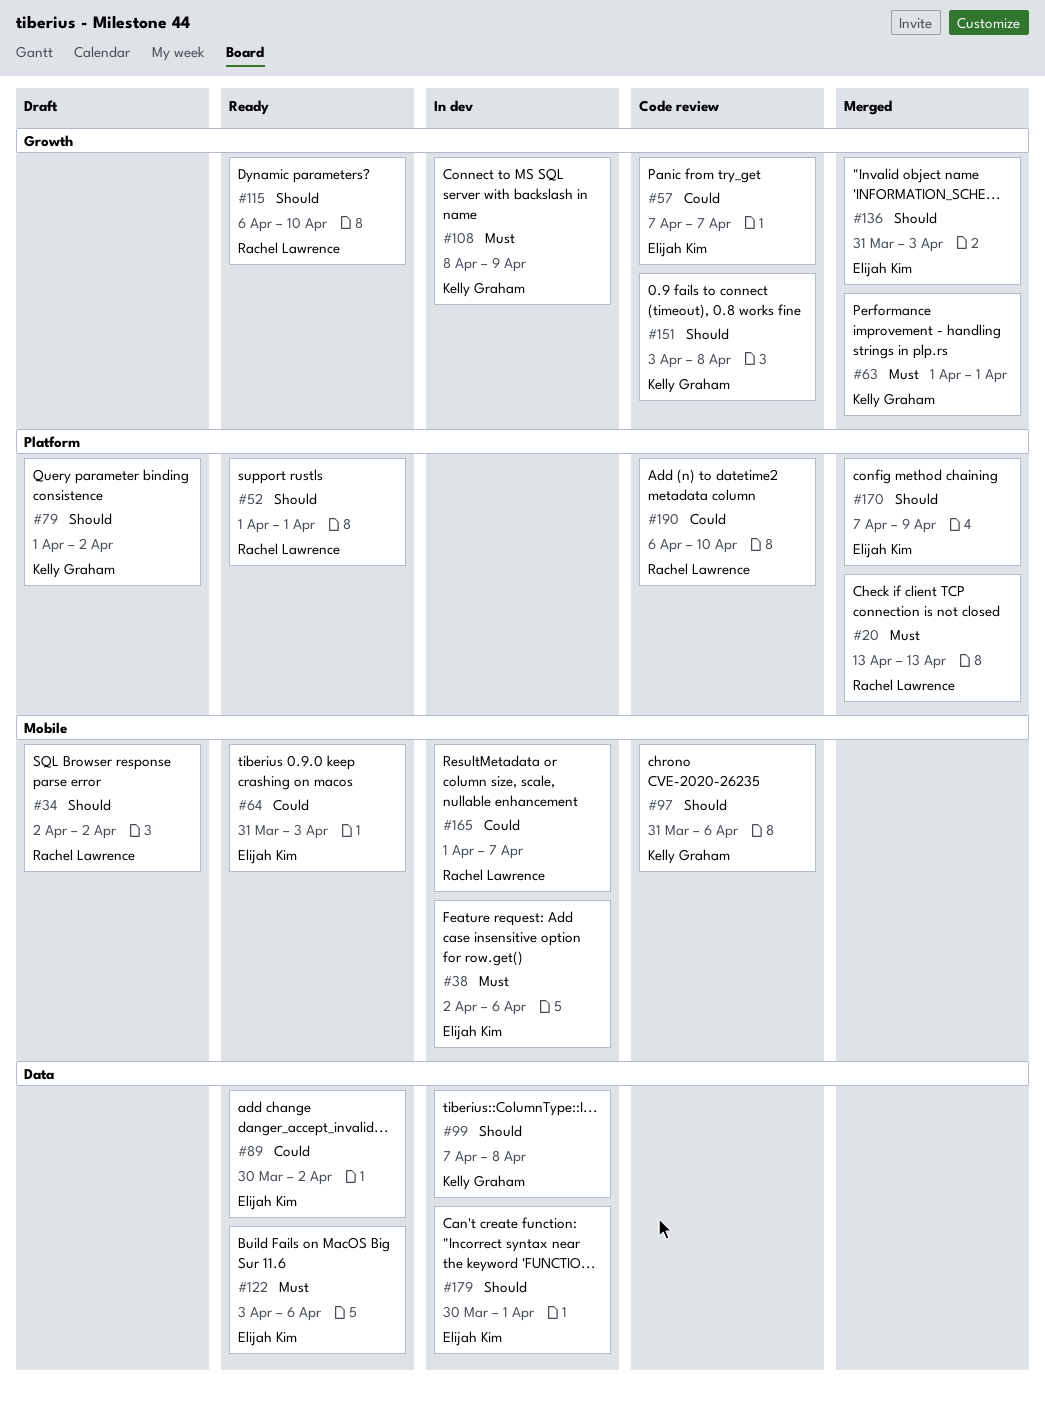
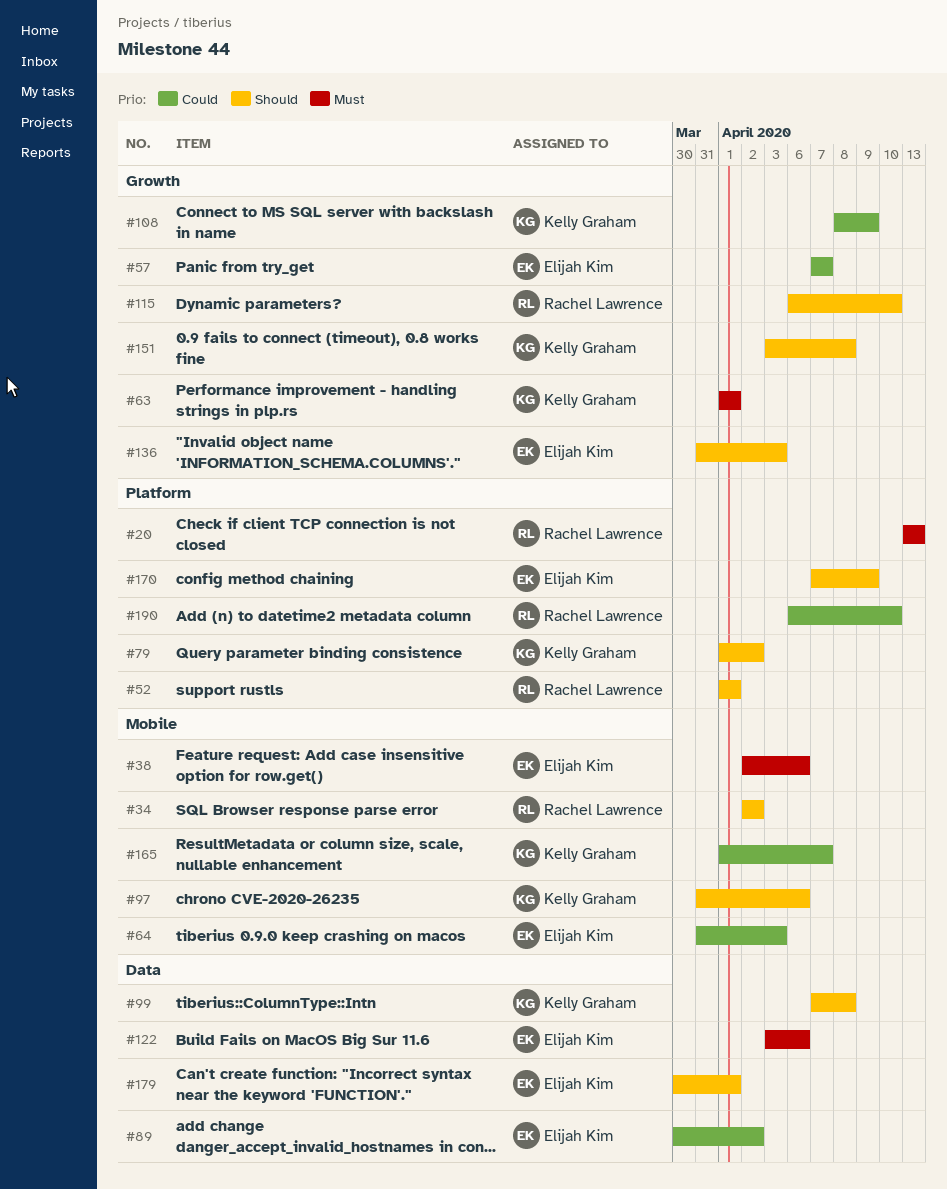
#108, priority: Must -> Could
#165, owner: Rachel Lawrence -> Kelly Graham

